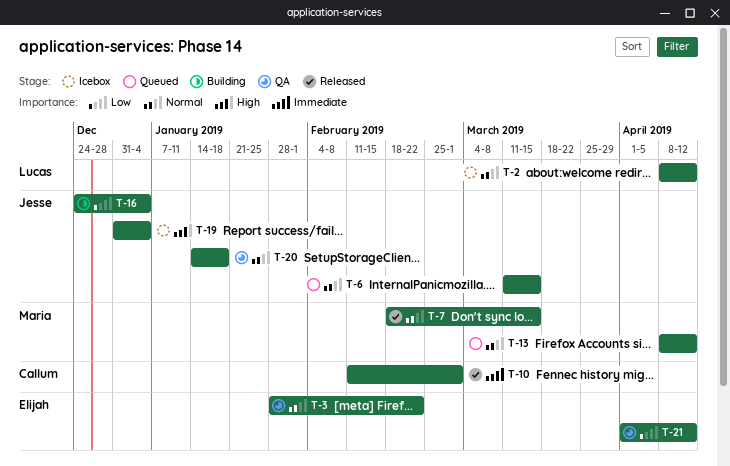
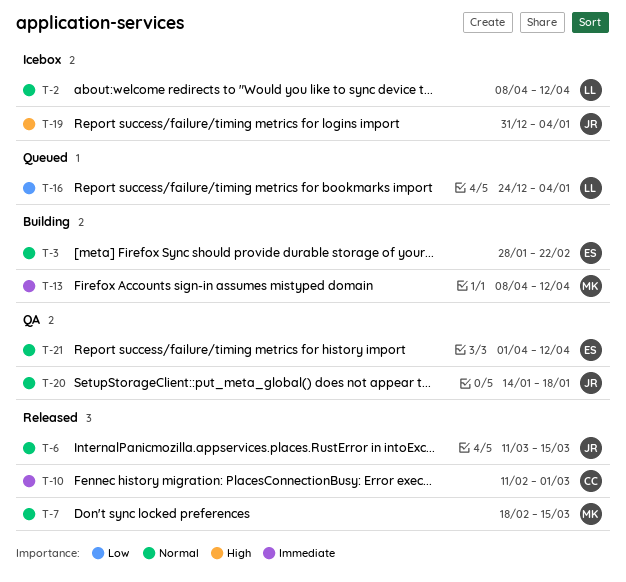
T-3, status: QA -> Building
T-6, status: Queued -> Released
T-13, status: Queued -> Building
T-13, priority: Normal -> Immediate
T-16, status: Building -> Queued
T-16, owner: Jesse -> Lucas
T-21, priority: Low -> Normal

